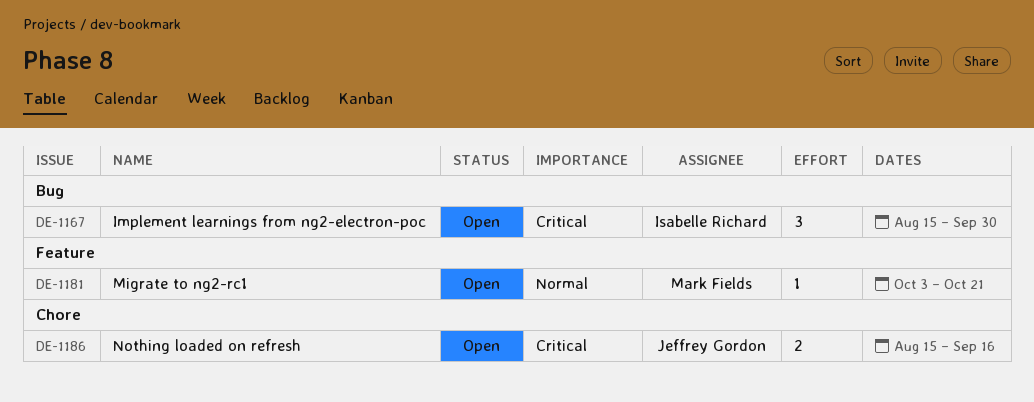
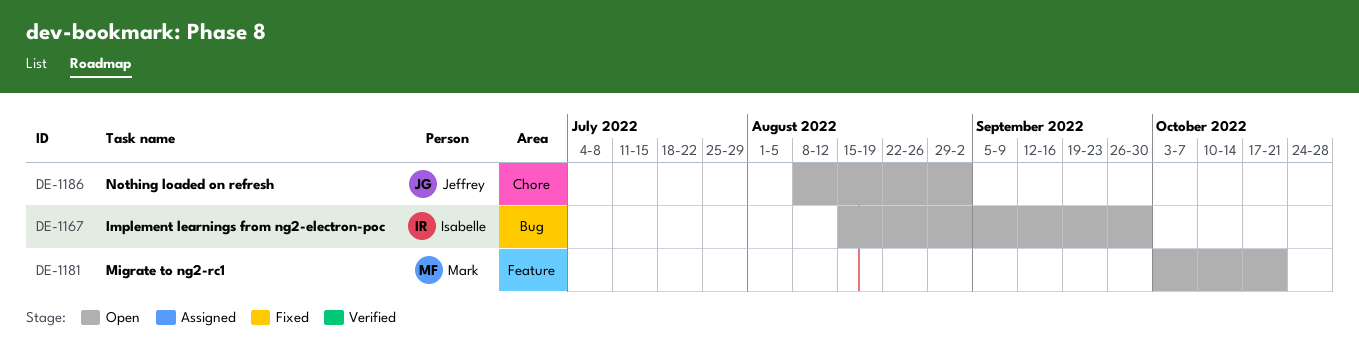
DE-1186, start: Aug 15 -> Aug 8
DE-1186, due: Sep 16 -> Sep 2

